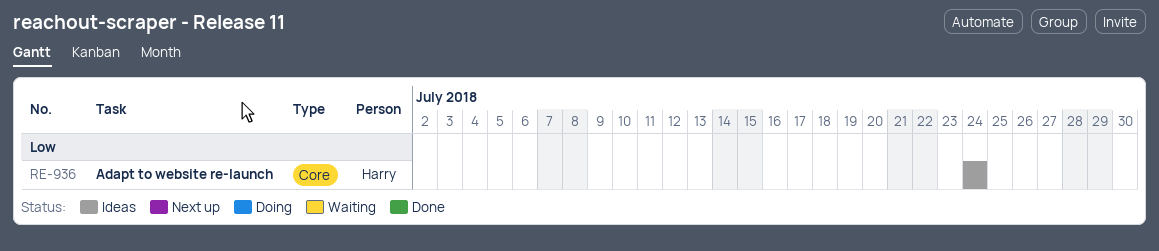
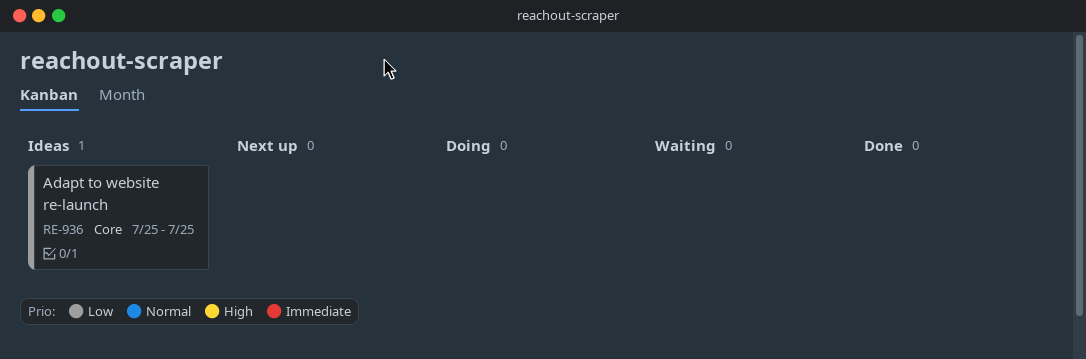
RE-936, start: Jul 24 -> Jul 25
RE-936, due: Jul 24 -> Jul 25

